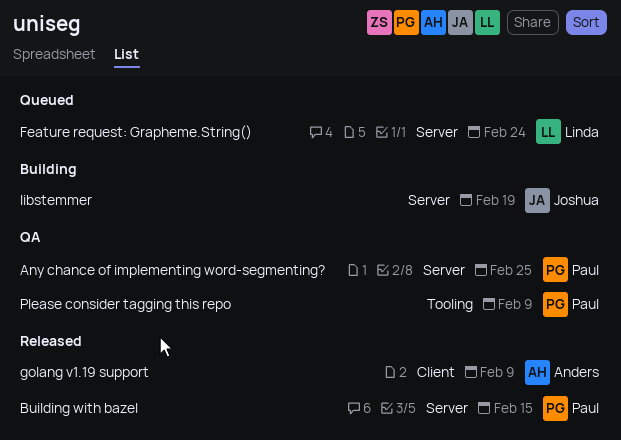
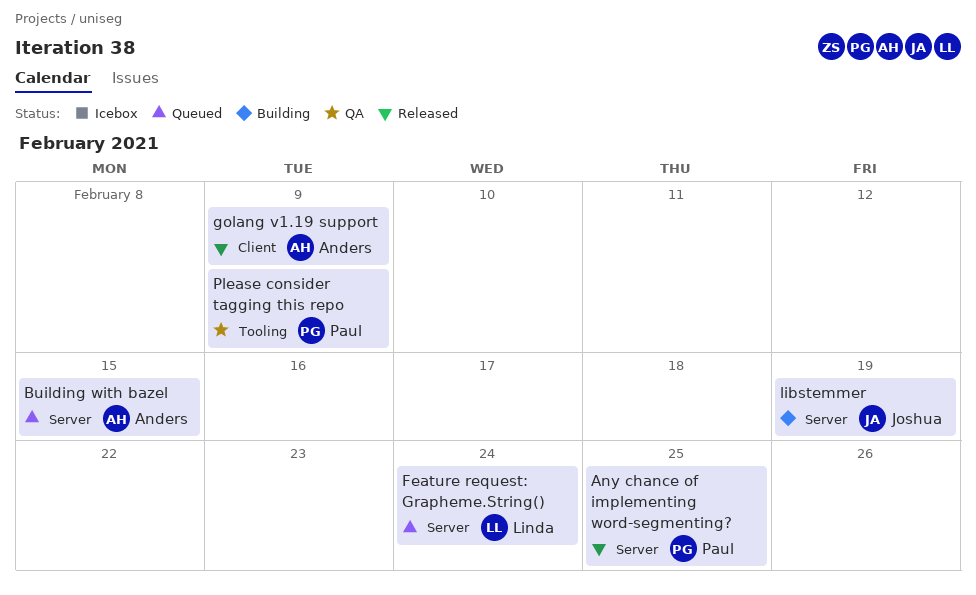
Any chance of implementing word-segmenting?, status: QA -> Released
Building with bazel, status: Released -> Queued
Building with bazel, owner: Paul -> Anders

